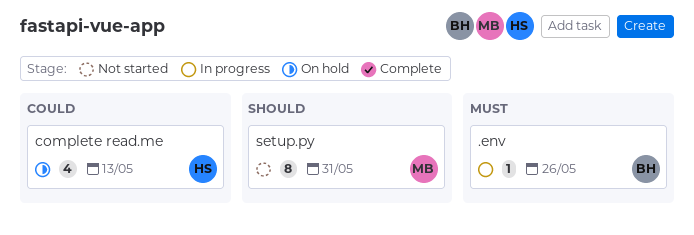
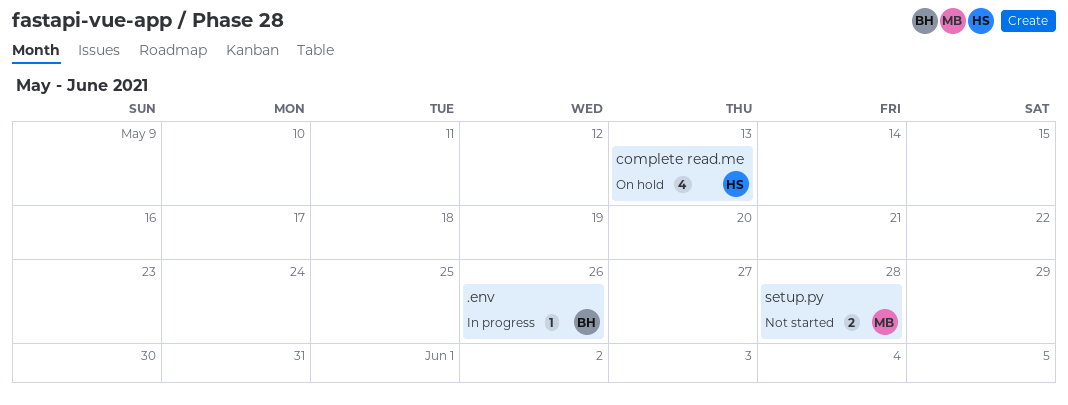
setup.py, estimate: 8 -> 2
setup.py, due: May 31 -> May 28

